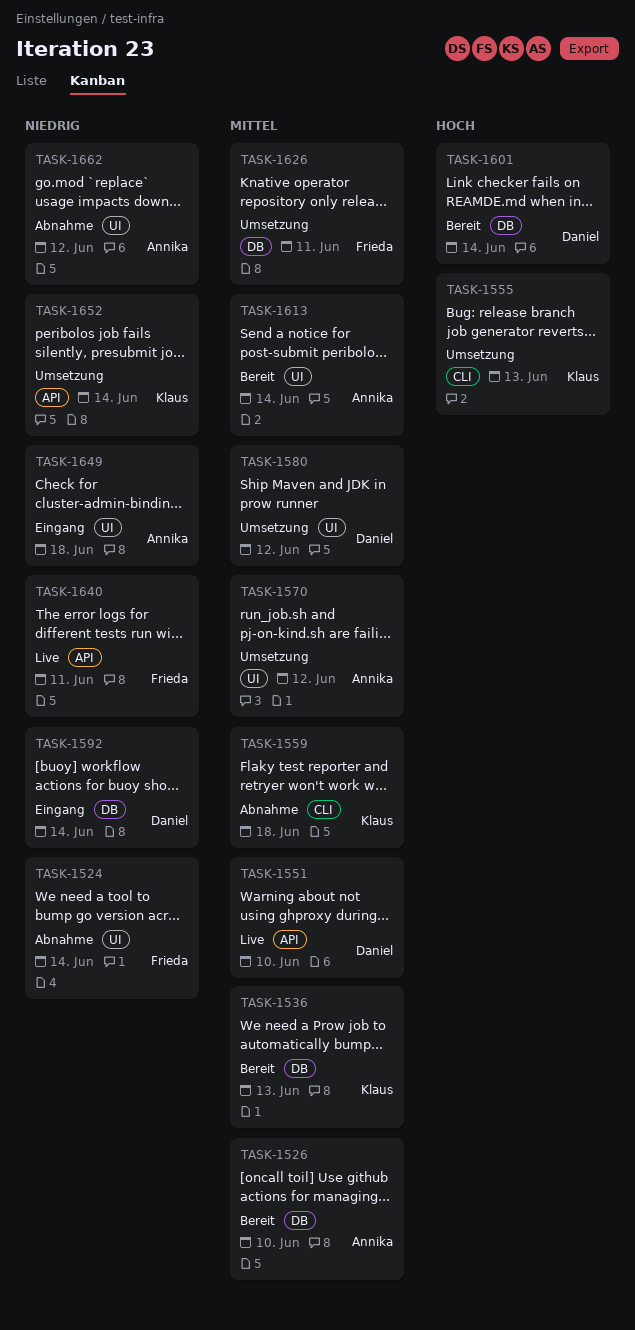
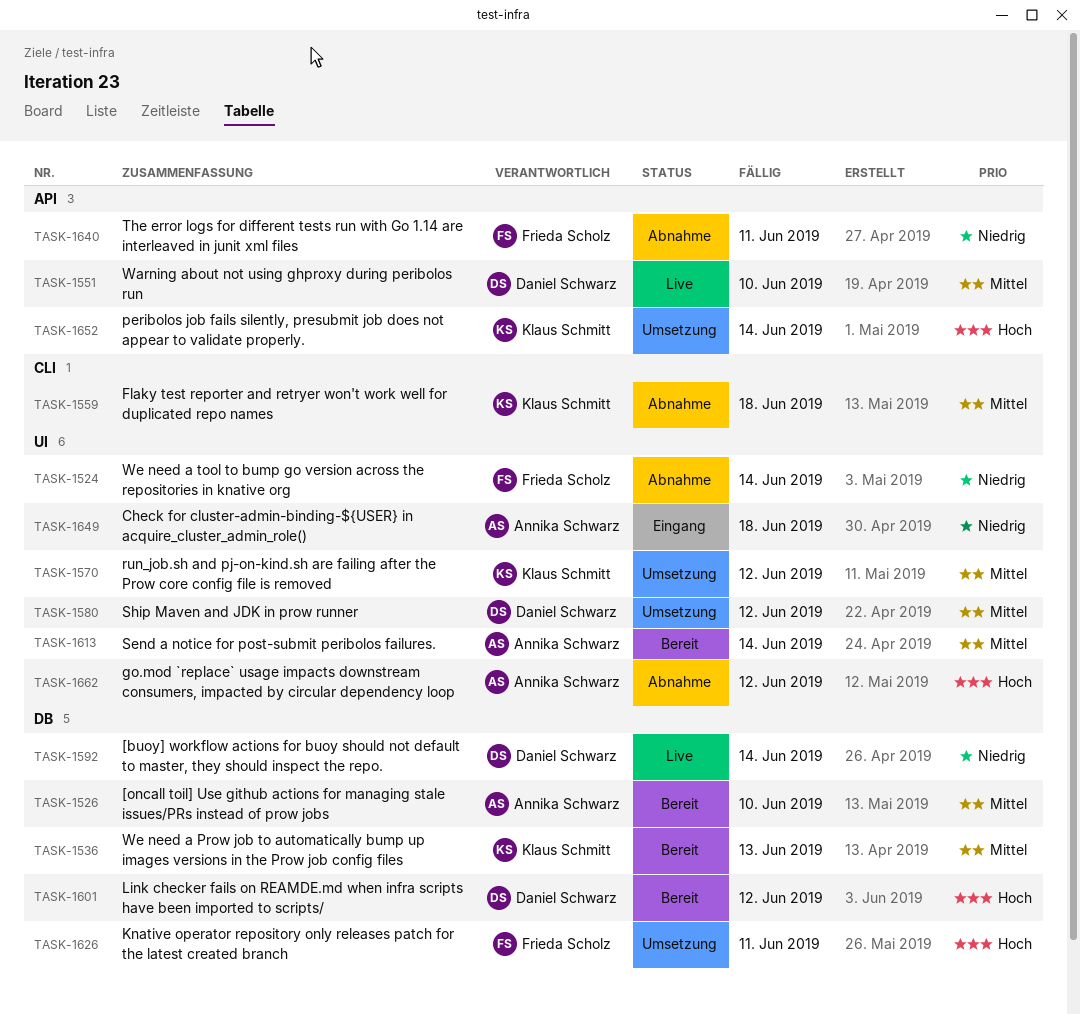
TASK-1555: present -> none
TASK-1570, owner: Annika Schwarz -> Klaus Schmitt
TASK-1592, status: Eingang -> Live
TASK-1601, due: Jun 14 -> Jun 12
TASK-1626, priority: Mittel -> Hoch
TASK-1640, status: Live -> Abnahme
TASK-1652, priority: Niedrig -> Hoch
TASK-1662, priority: Niedrig -> Hoch

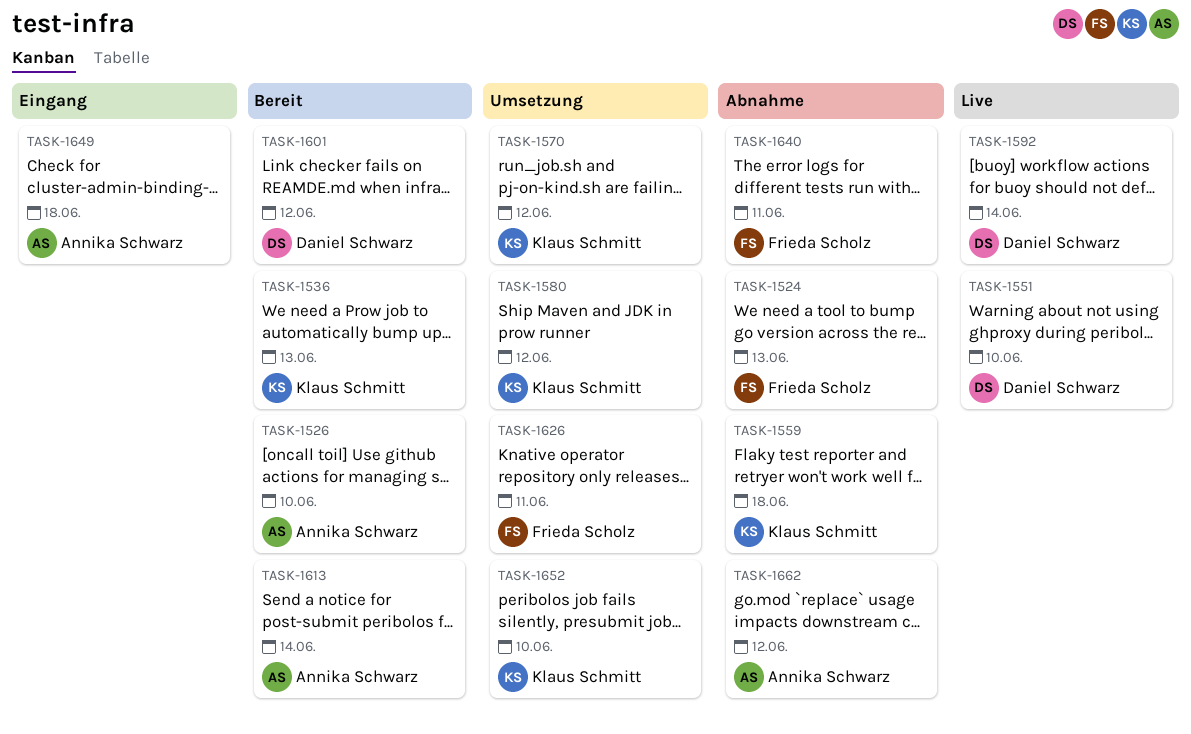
TASK-1524, due: Jun 14 -> Jun 13
TASK-1580, owner: Daniel Schwarz -> Klaus Schmitt
TASK-1652, due: Jun 14 -> Jun 10

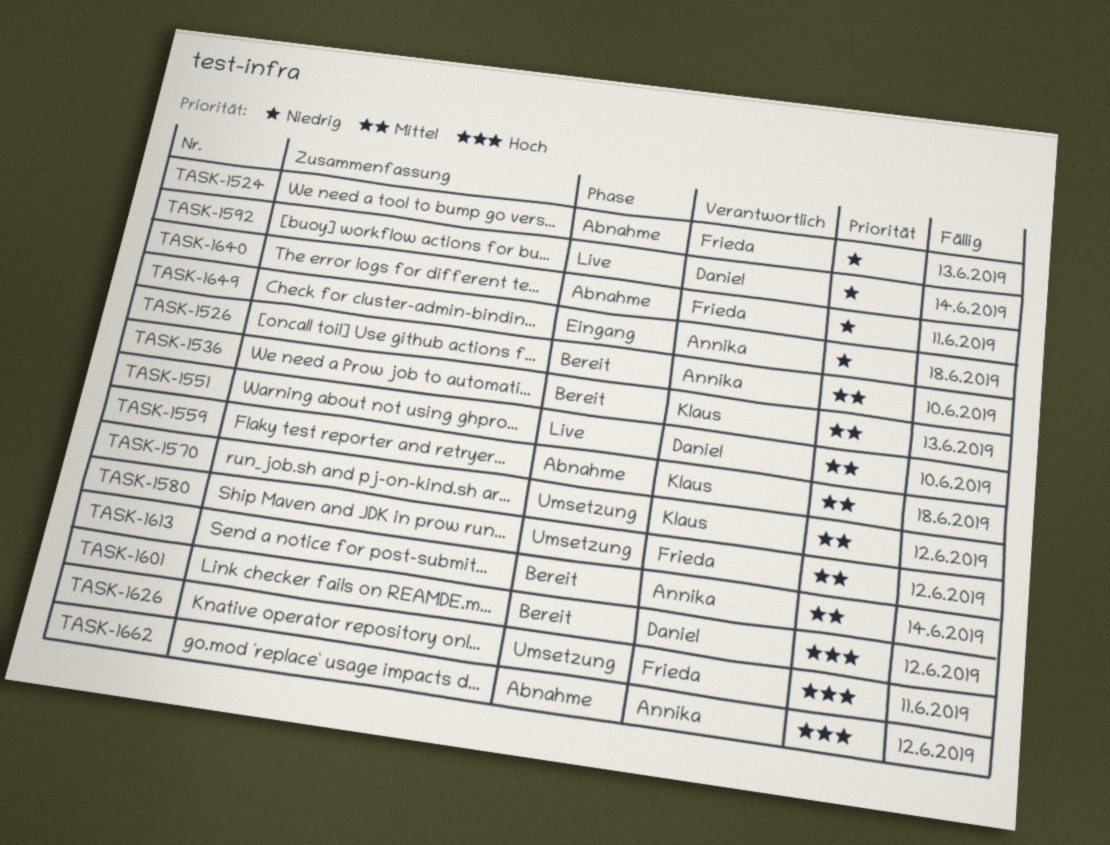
TASK-1580, owner: Klaus Schmitt -> Frieda Scholz
TASK-1652: present -> none

